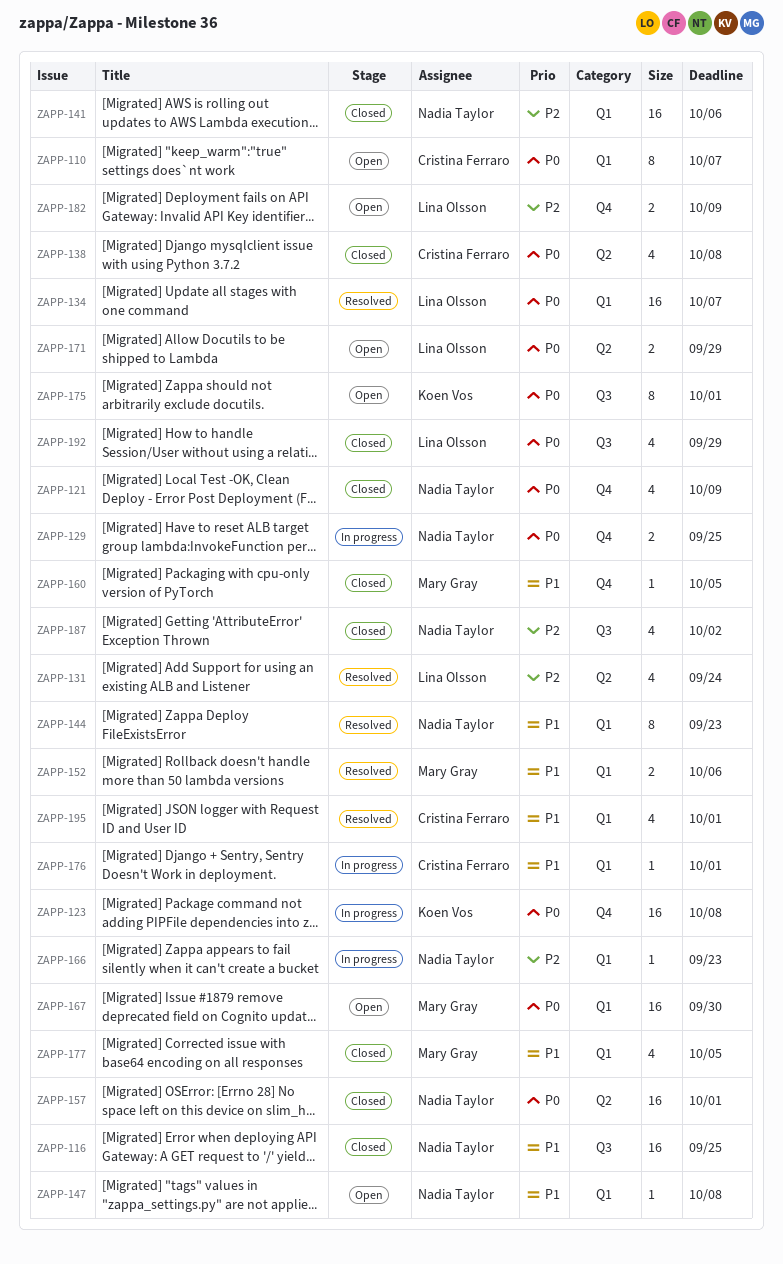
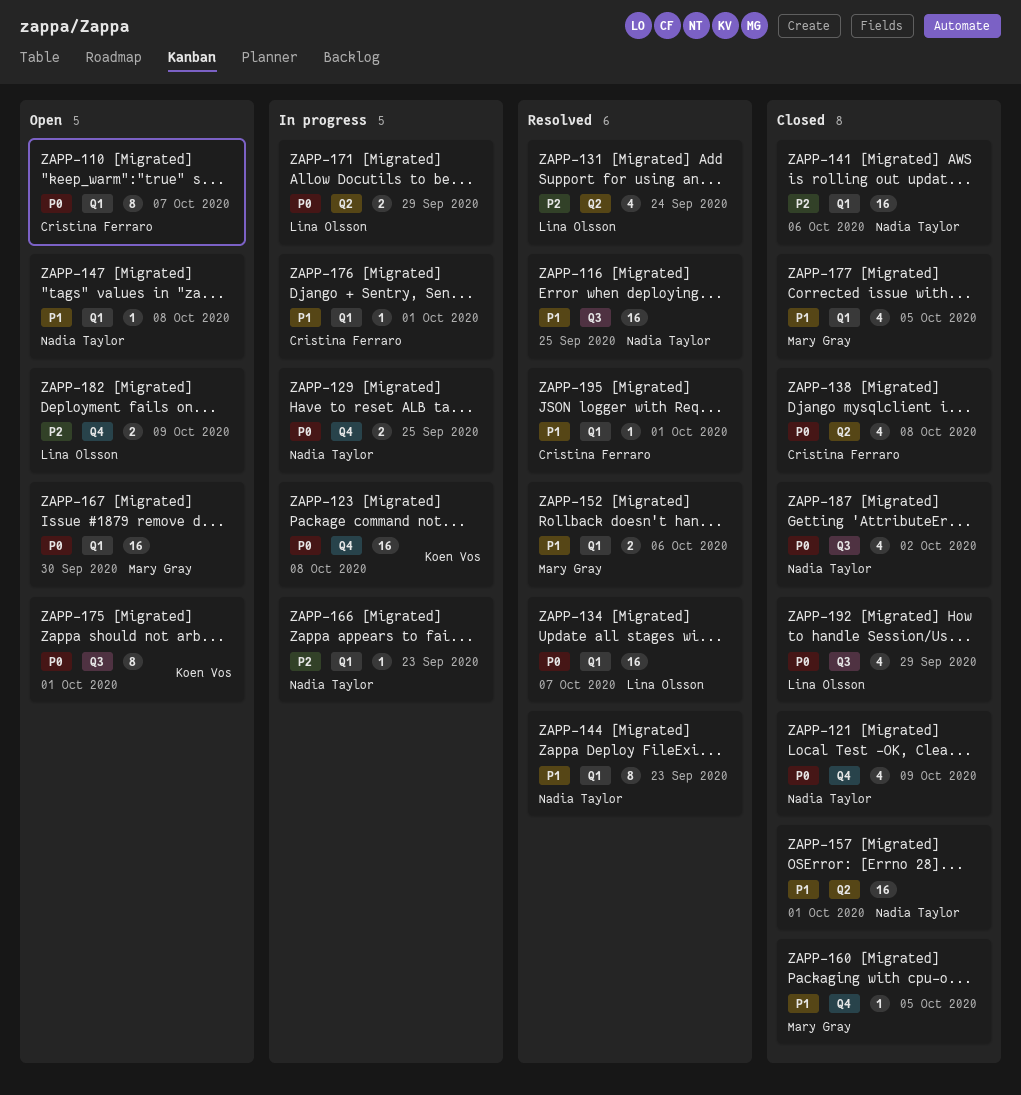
ZAPP-116, status: Closed -> Resolved
ZAPP-157, priority: P0 -> P1
ZAPP-171, status: Open -> In progress
ZAPP-187, priority: P2 -> P0
ZAPP-195, estimate: 4 -> 1

